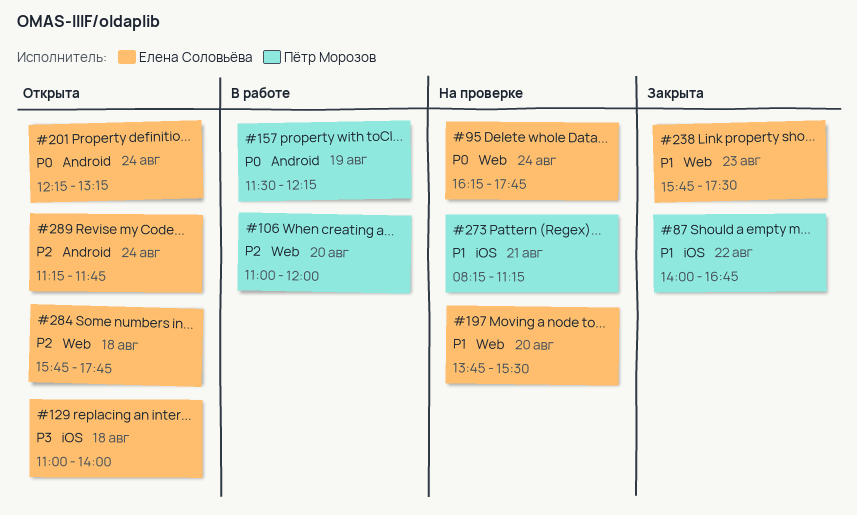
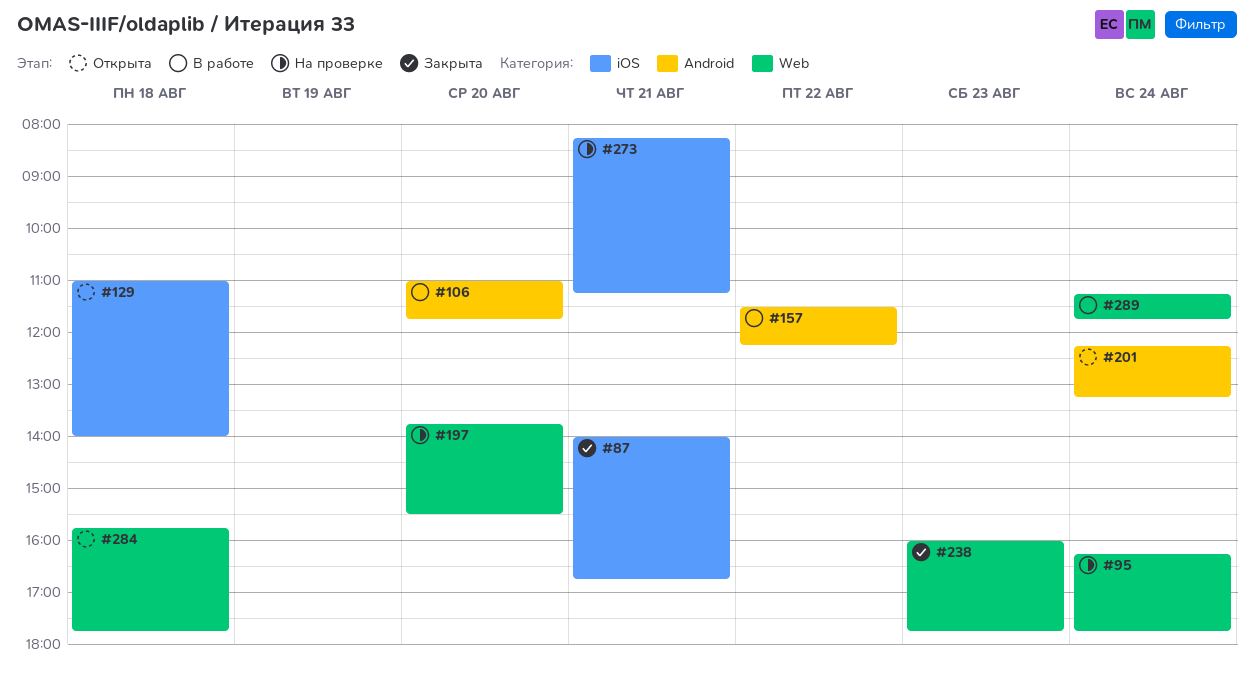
#87, day: Aug 22 -> Aug 21
#106, label: Web -> Android
#106, ends: 12:00 -> 11:45
#157, day: Aug 19 -> Aug 22
#238, begins: 15:45 -> 16:00
#238, ends: 17:30 -> 17:45
#289, status: Открыта -> В работе
#289, label: Android -> Web

